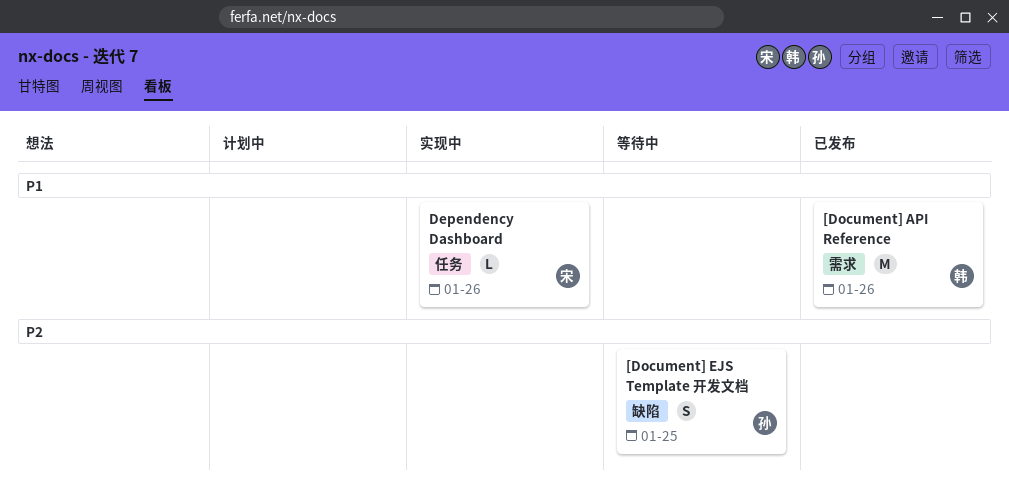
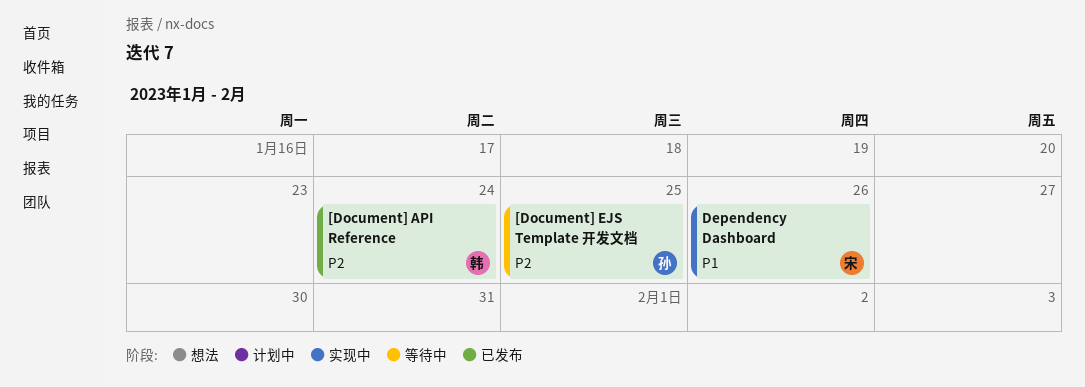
[Document] API Reference, priority: P1 -> P2
[Document] API Reference, due: Jan 26 -> Jan 24

